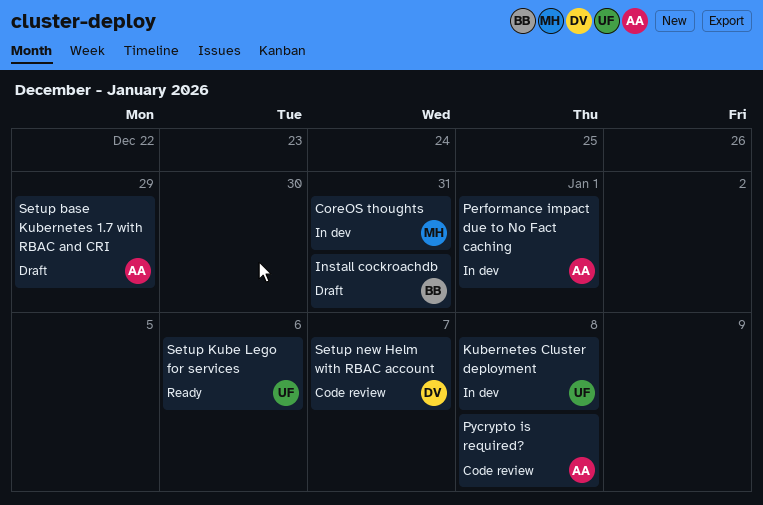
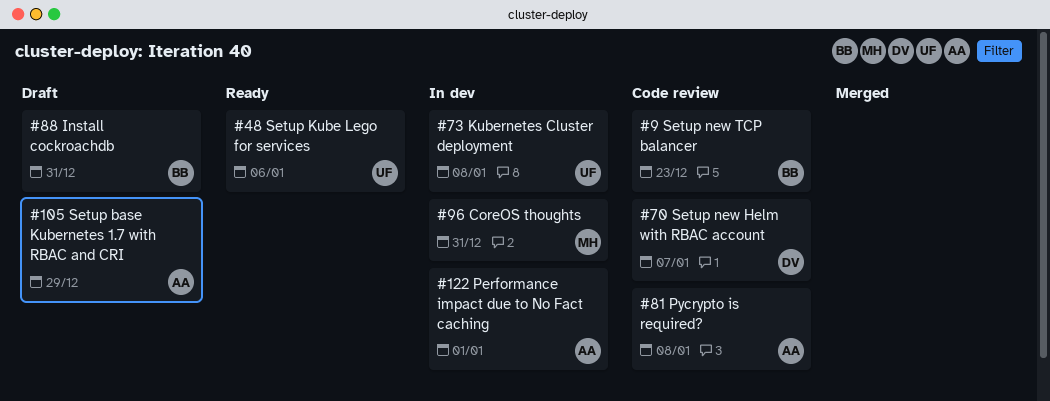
Setup new TCP balancer: none -> present

